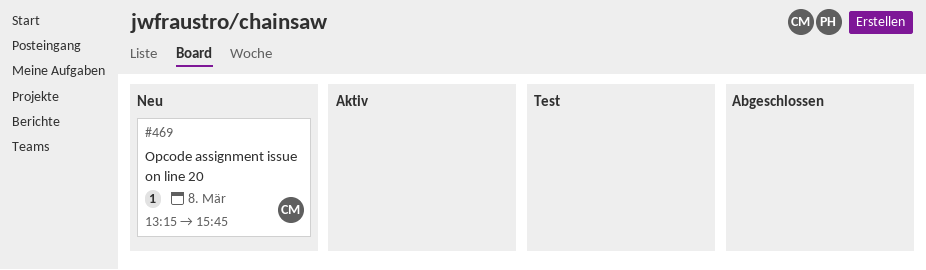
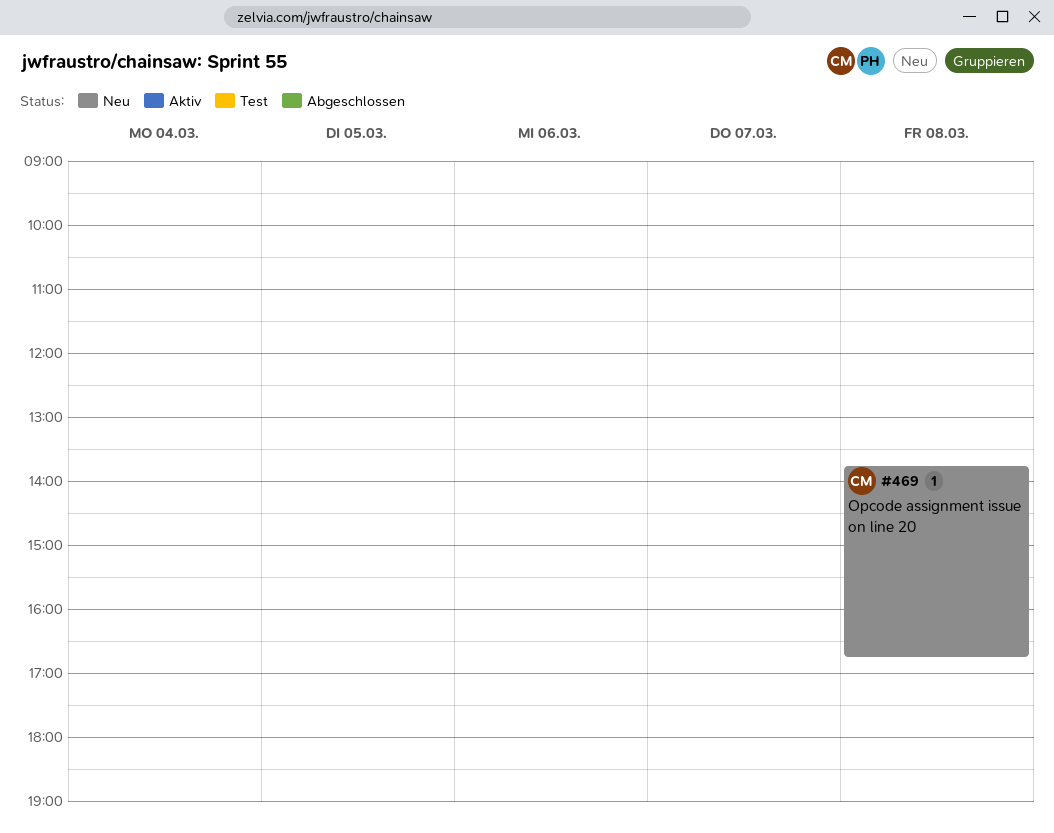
#469, begins: 13:15 -> 13:45
#469, ends: 15:45 -> 16:45

